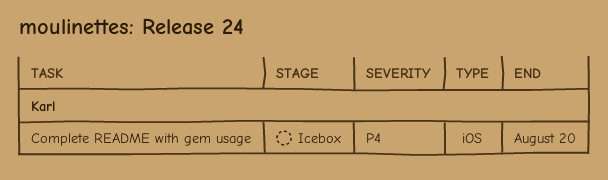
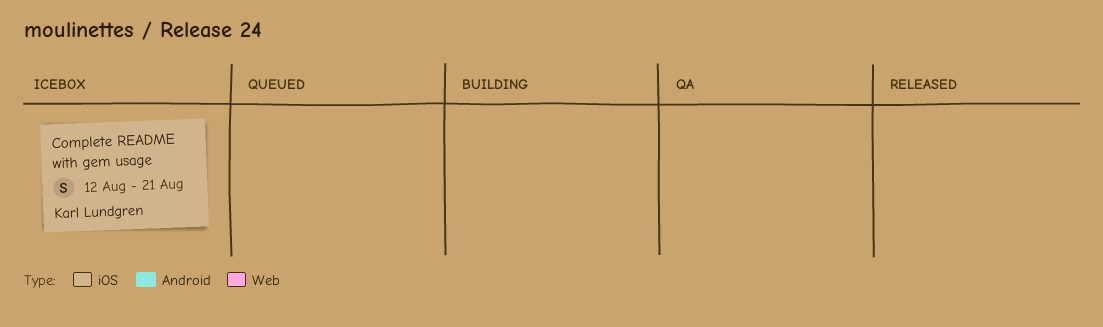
Complete README with gem usage, due: Aug 20 -> Aug 21

